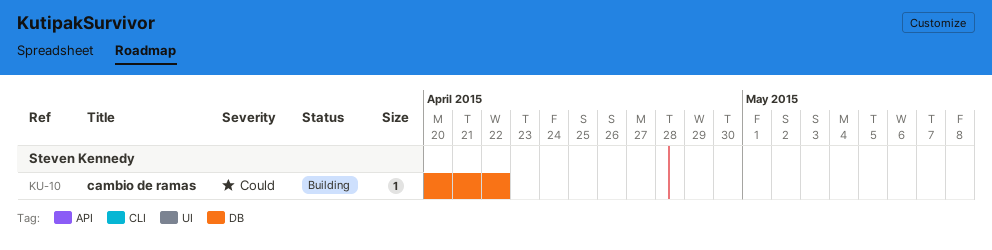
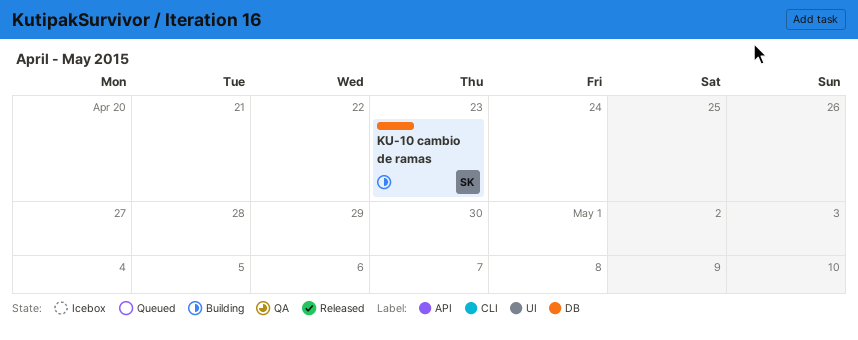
KU-10, due: Apr 22 -> Apr 23

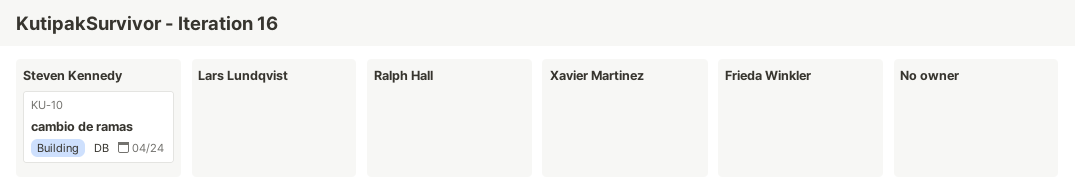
KU-10, due: Apr 23 -> Apr 24

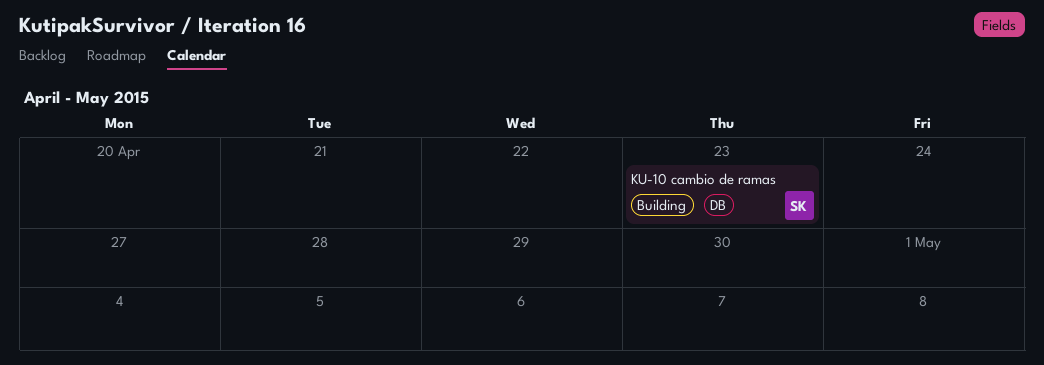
KU-10, due: Apr 24 -> Apr 23

